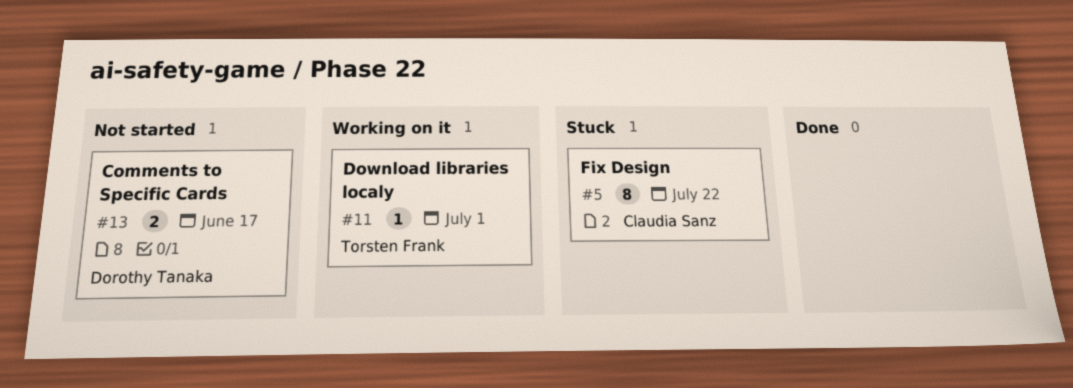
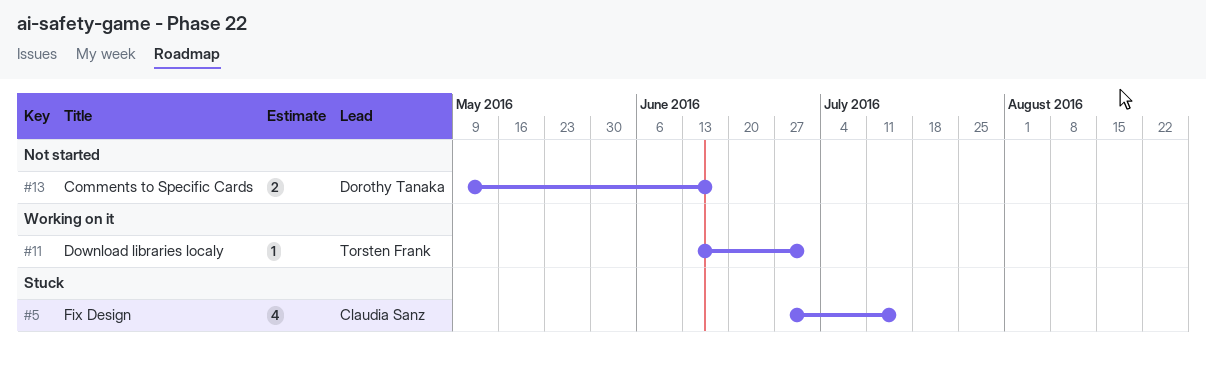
#5, estimate: 8 -> 4
#5, due: Jul 22 -> Jul 15

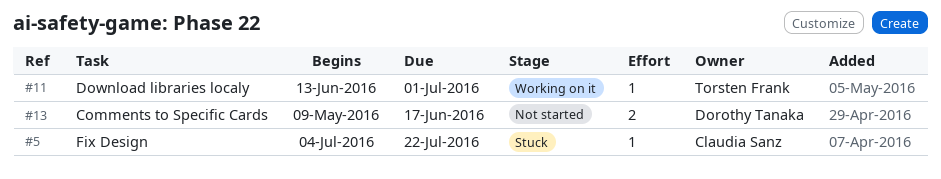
#5, estimate: 4 -> 1
#5, start: Jun 27 -> Jul 4
#5, due: Jul 15 -> Jul 22

